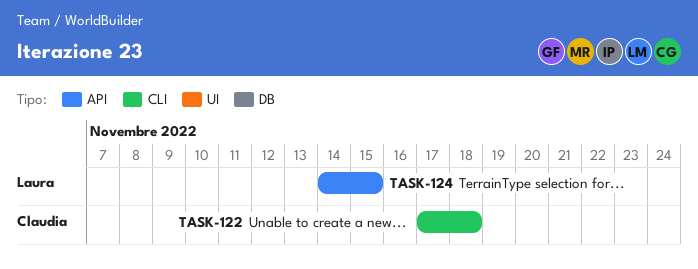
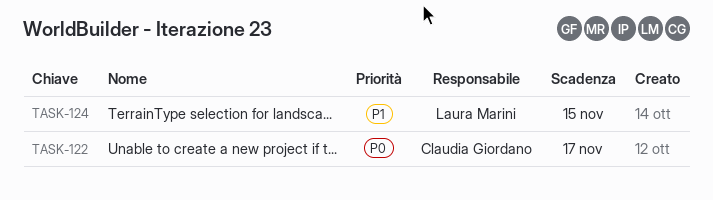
TASK-122, due: Nov 18 -> Nov 17

